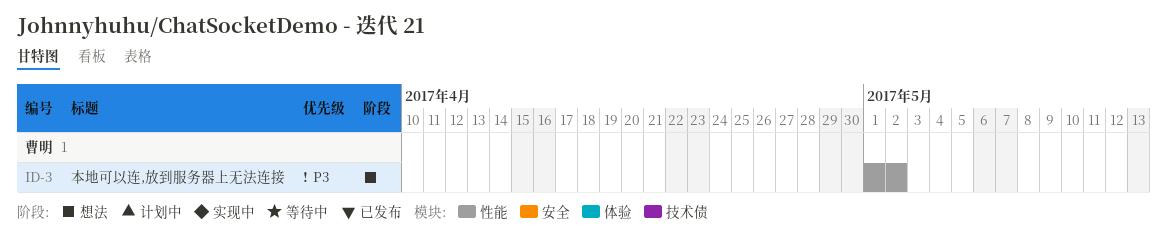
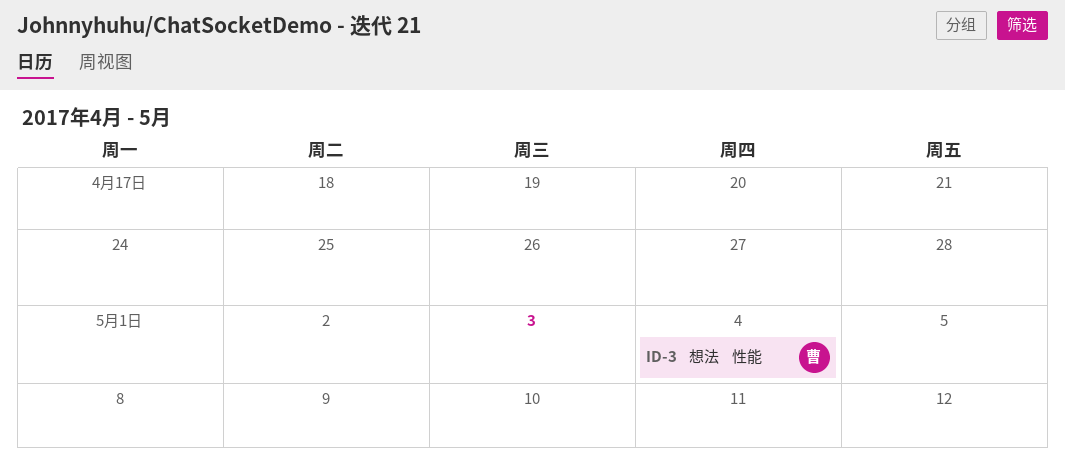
ID-3, due: May 2 -> May 4

